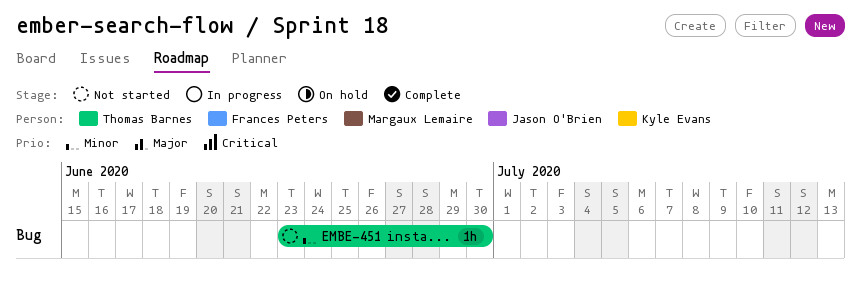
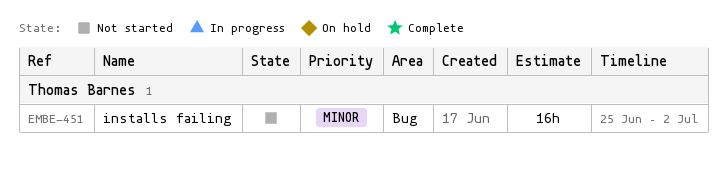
EMBE-451, estimate: 1h -> 16h
EMBE-451, start: Jun 23 -> Jun 25
EMBE-451, due: Jun 30 -> Jul 2

